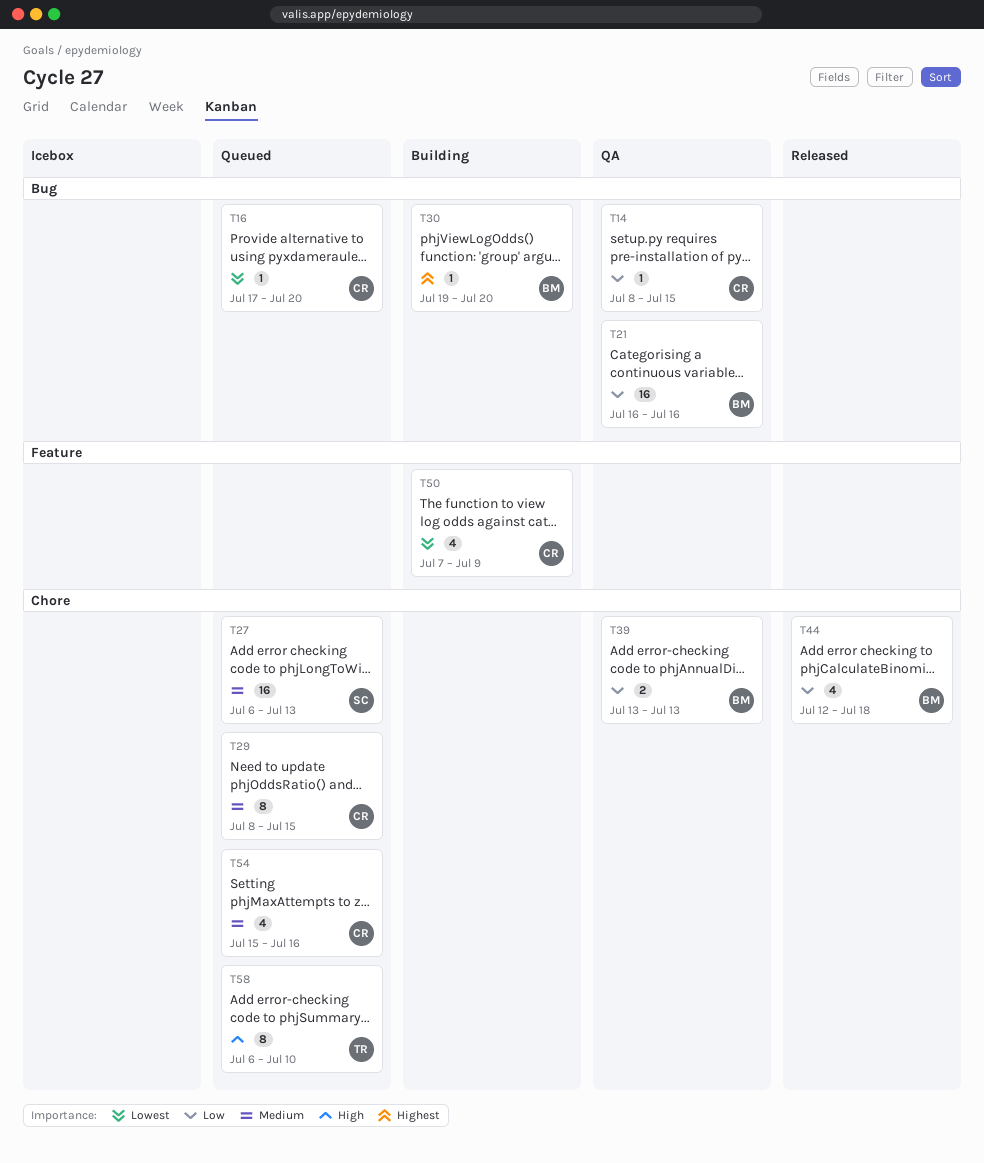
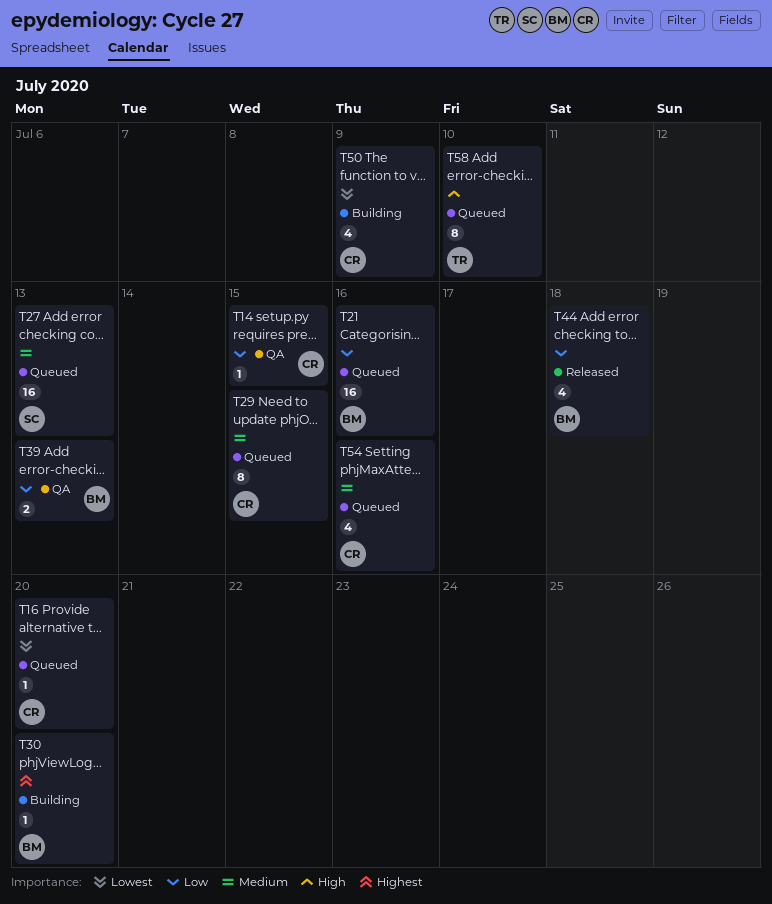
T21, status: QA -> Queued

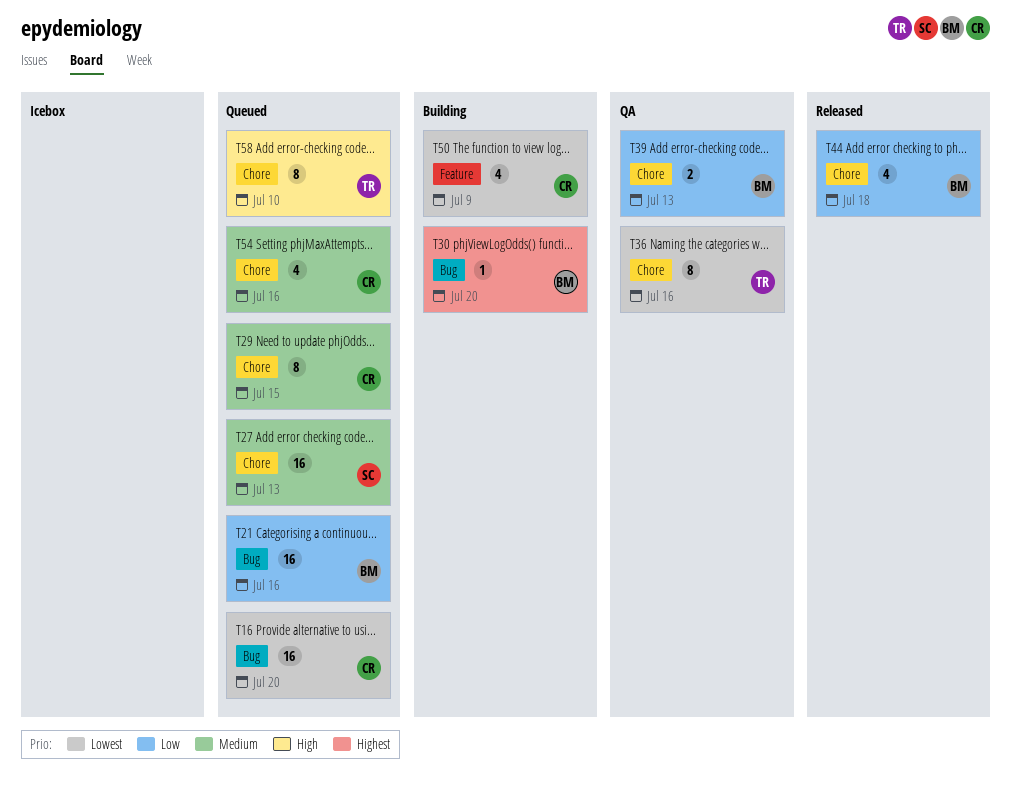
T14: present -> none
T16, estimate: 1 -> 16
T36: none -> present

